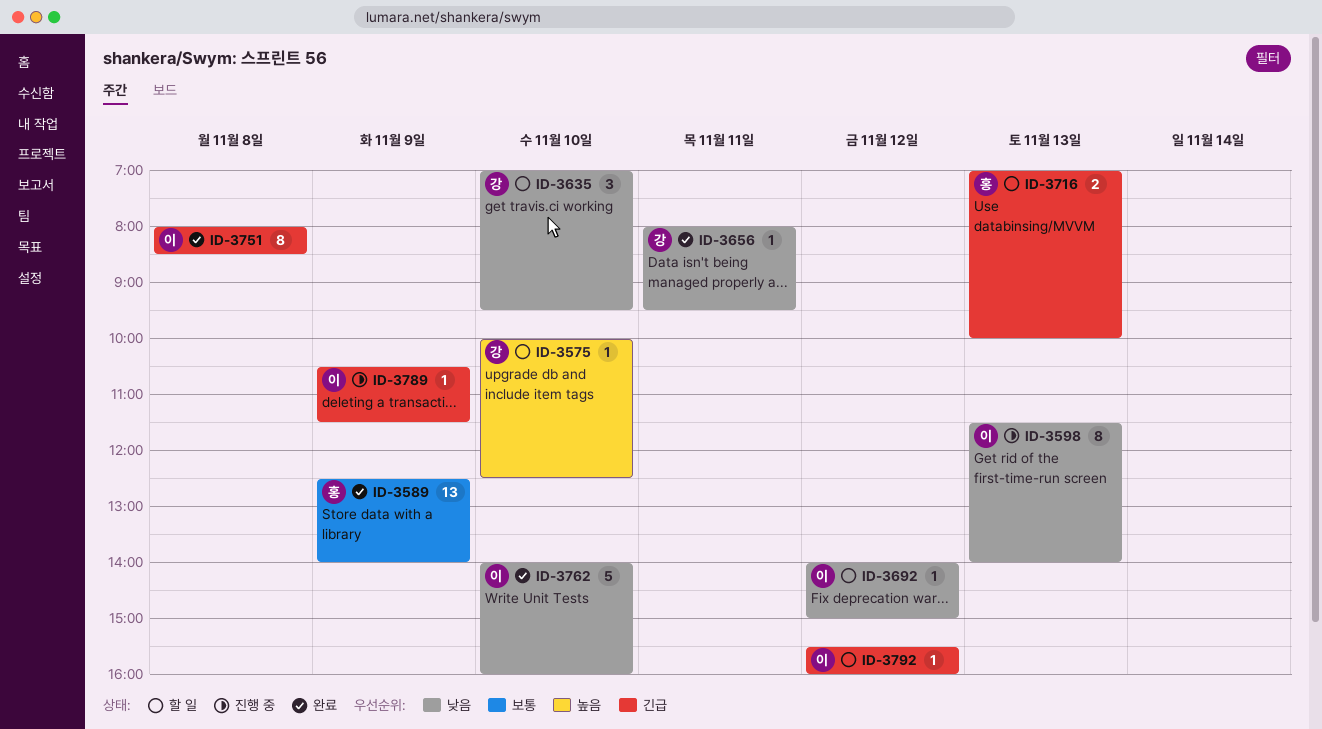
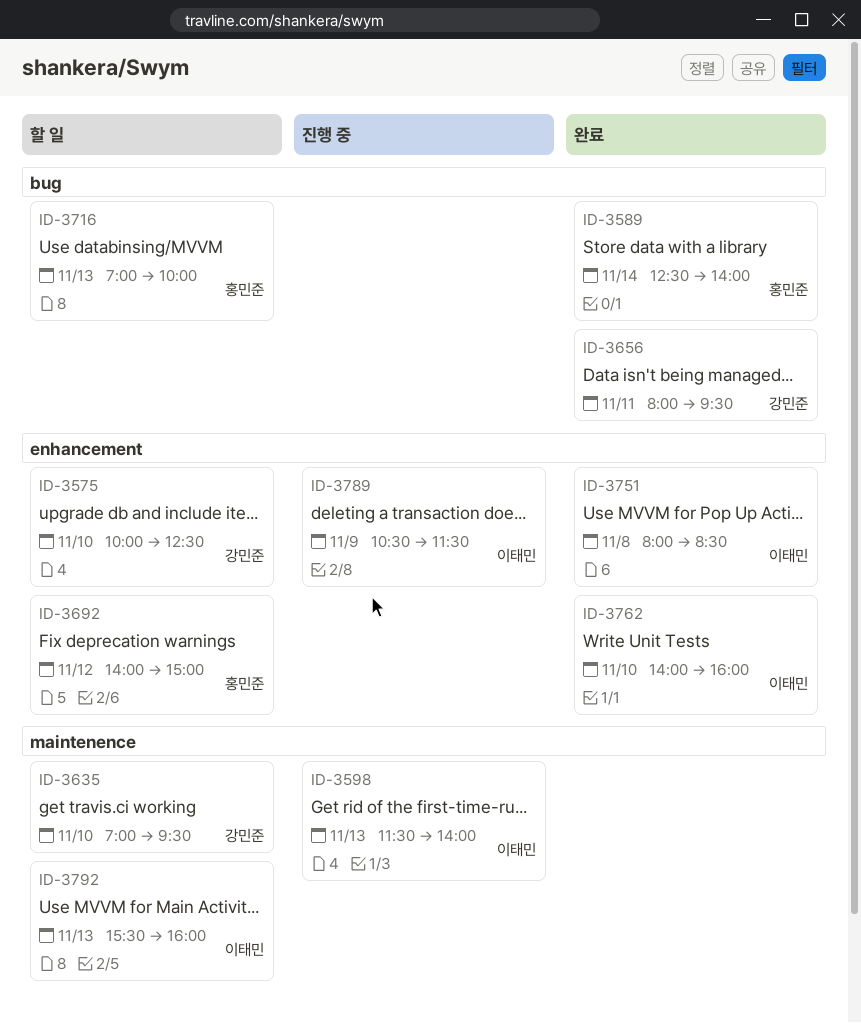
ID-3589, day: Nov 9 -> Nov 14
ID-3692, owner: 이태민 -> 홍민준
ID-3792, day: Nov 12 -> Nov 13

